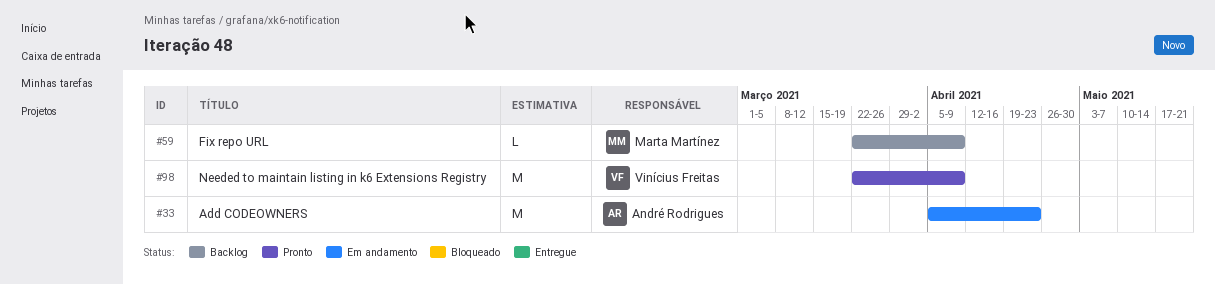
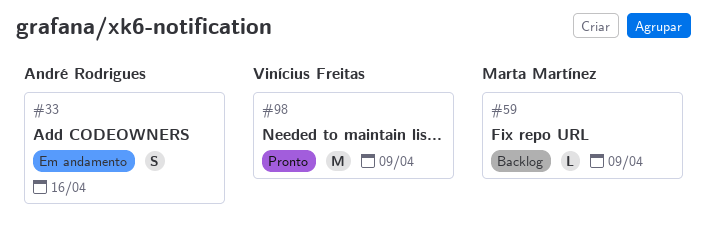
#33, estimate: M -> S
#33, due: Apr 23 -> Apr 16

